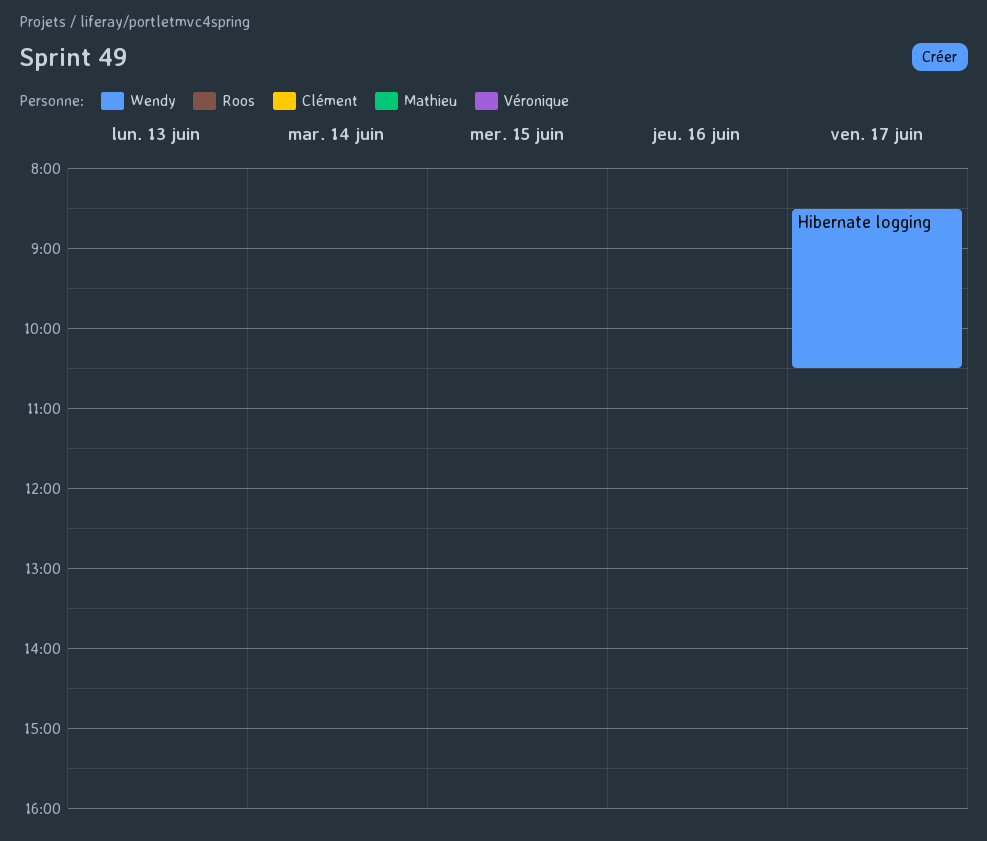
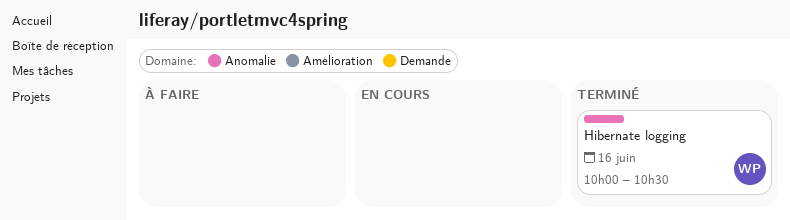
Hibernate logging, day: Jun 17 -> Jun 16
Hibernate logging, begins: 08:30 -> 10:00

